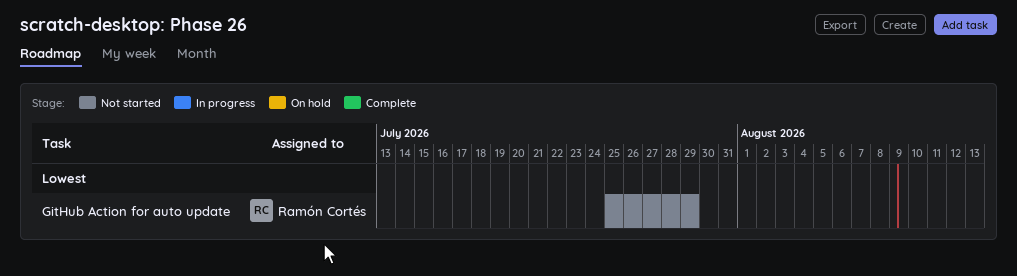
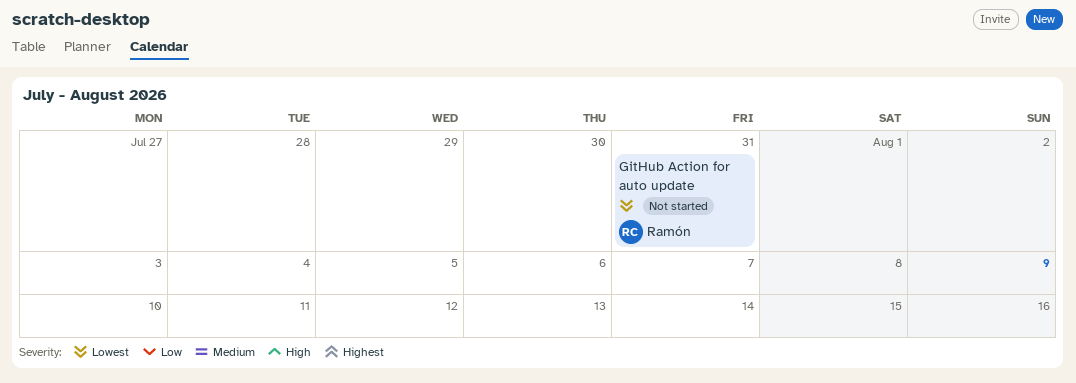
GitHub Action for auto update, due: Jul 29 -> Jul 31

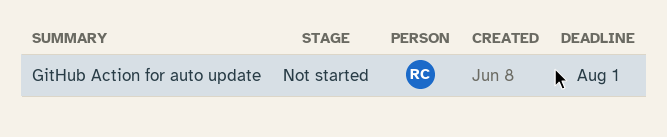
GitHub Action for auto update, due: Jul 31 -> Aug 1

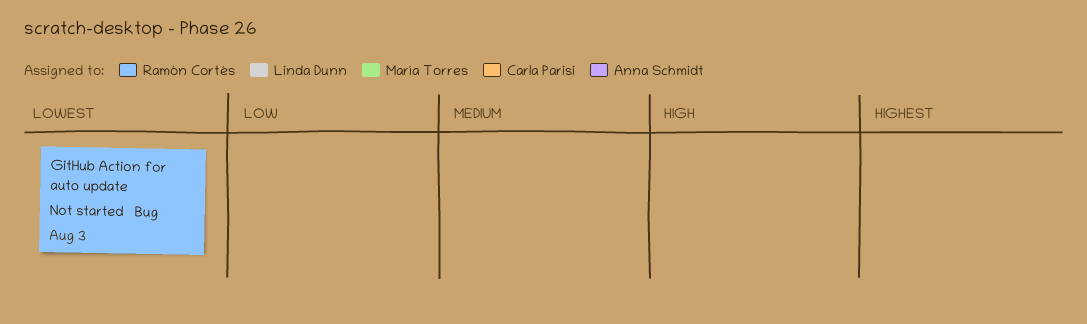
GitHub Action for auto update, due: Aug 1 -> Aug 3

